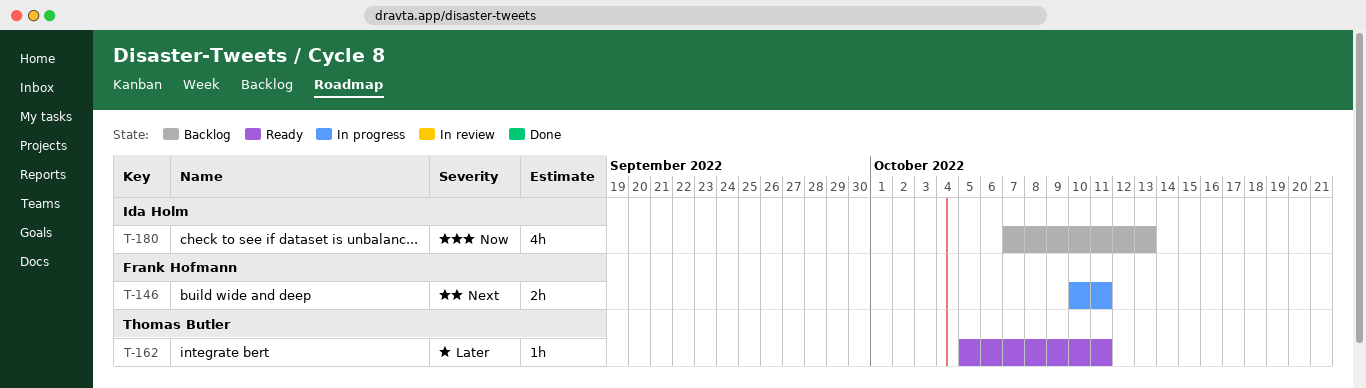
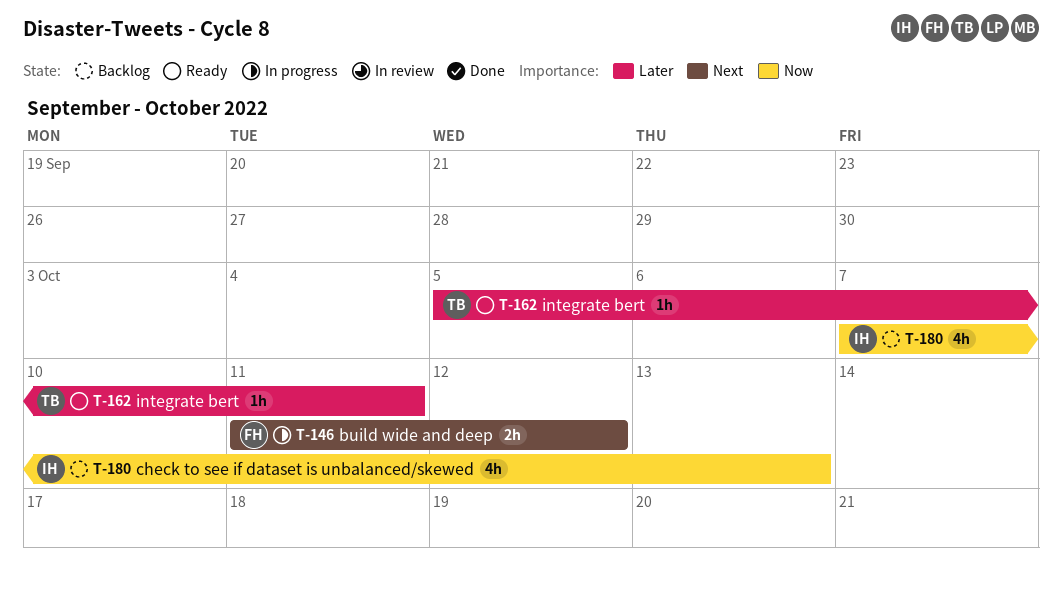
T-146, start: Oct 10 -> Oct 11
T-146, due: Oct 11 -> Oct 12

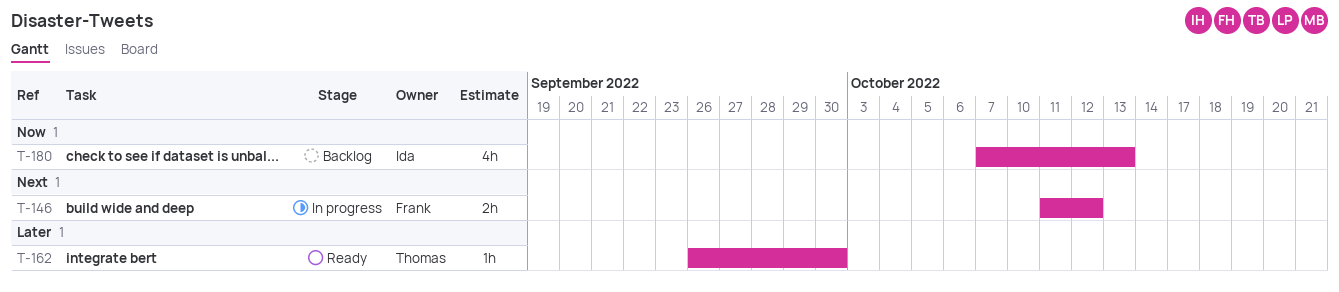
T-162, start: Oct 5 -> Sep 26
T-162, due: Oct 11 -> Sep 30

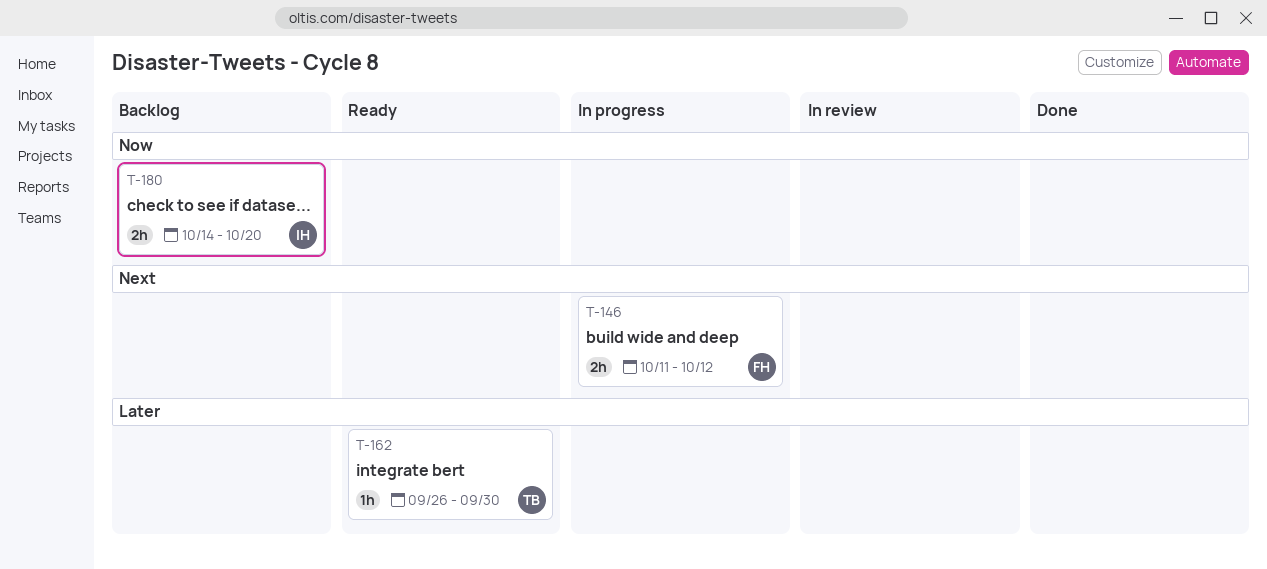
T-180, estimate: 4h -> 2h
T-180, start: Oct 7 -> Oct 14
T-180, due: Oct 13 -> Oct 20

